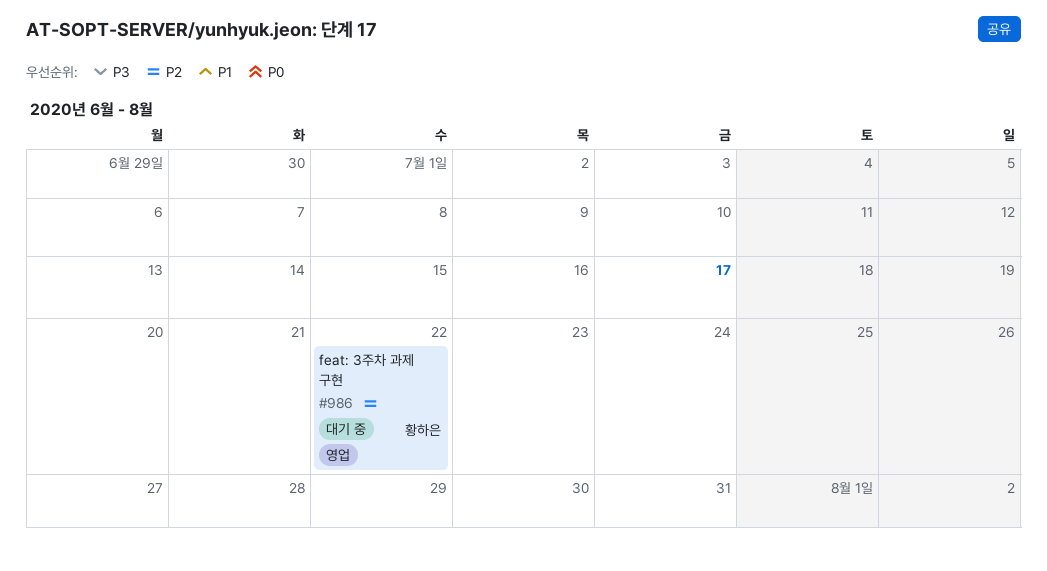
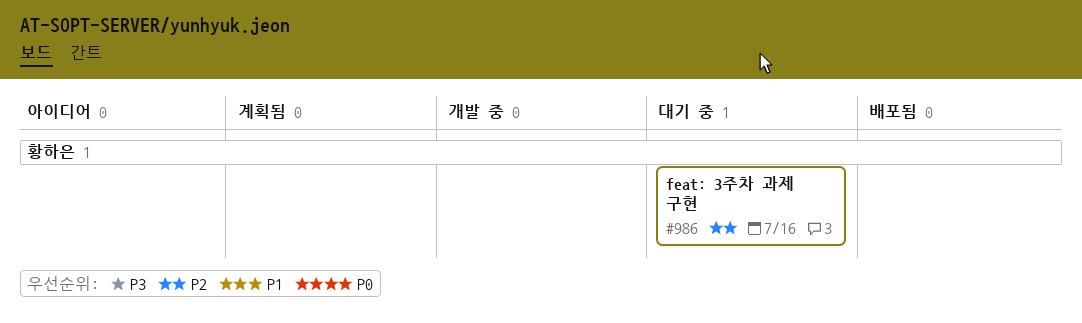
#986, due: Jul 22 -> Jul 16

